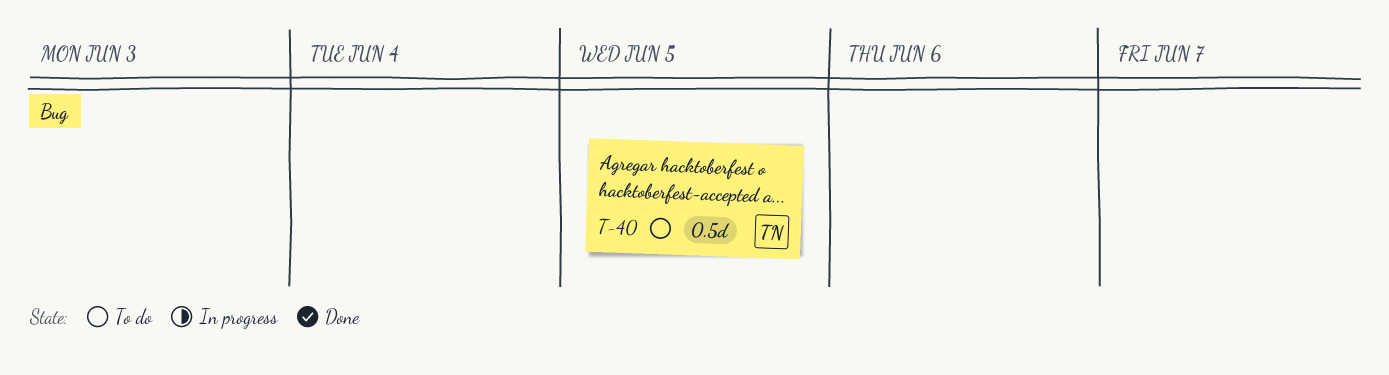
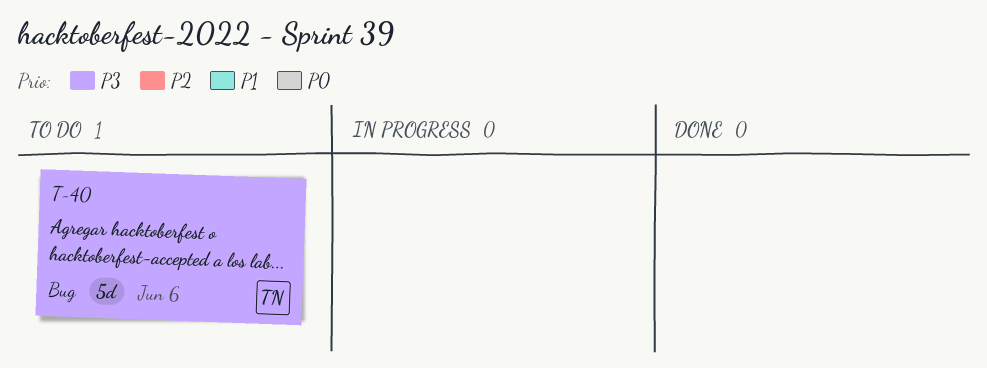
T-40, estimate: 0.5d -> 5d
T-40, due: Jun 5 -> Jun 6

